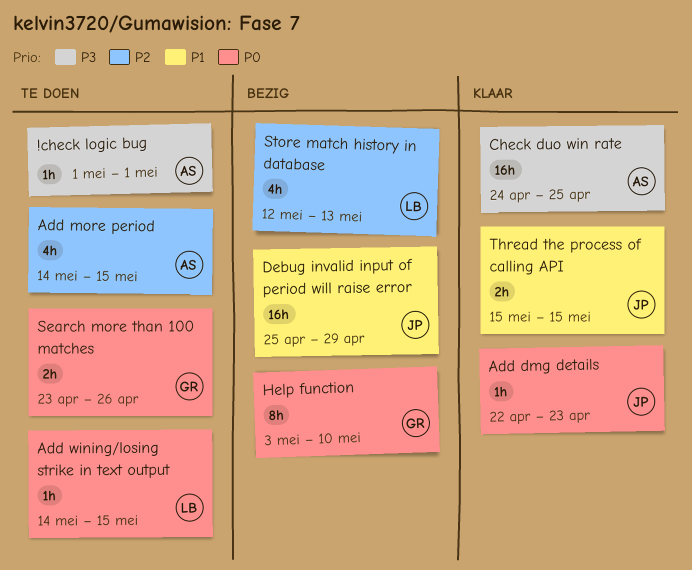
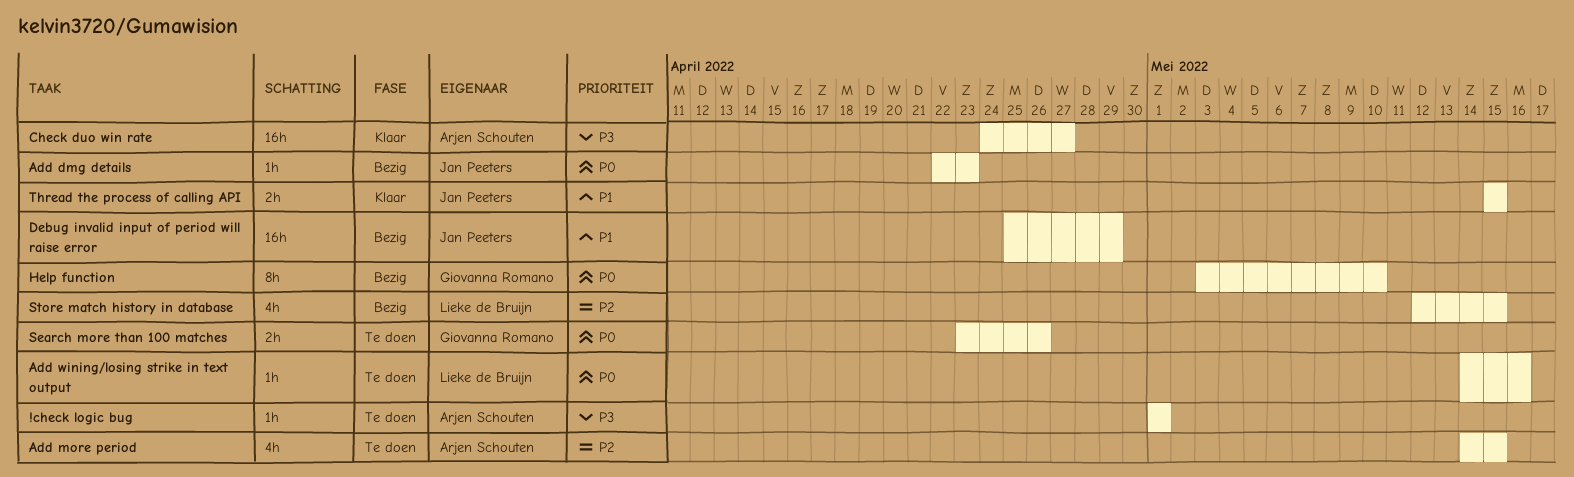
Add dmg details, status: Klaar -> Bezig
Add wining/losing strike in text output, due: May 15 -> May 16
Check duo win rate, due: Apr 25 -> Apr 27
Store match history in database, due: May 13 -> May 15

